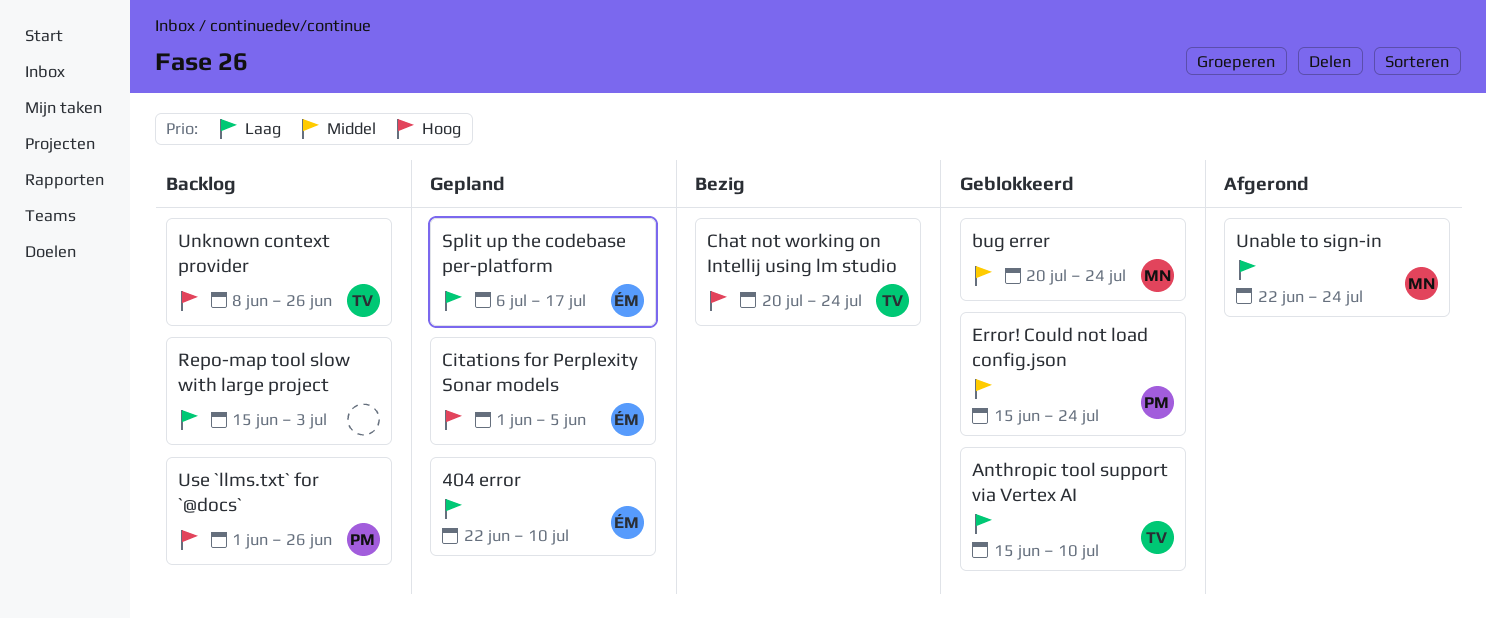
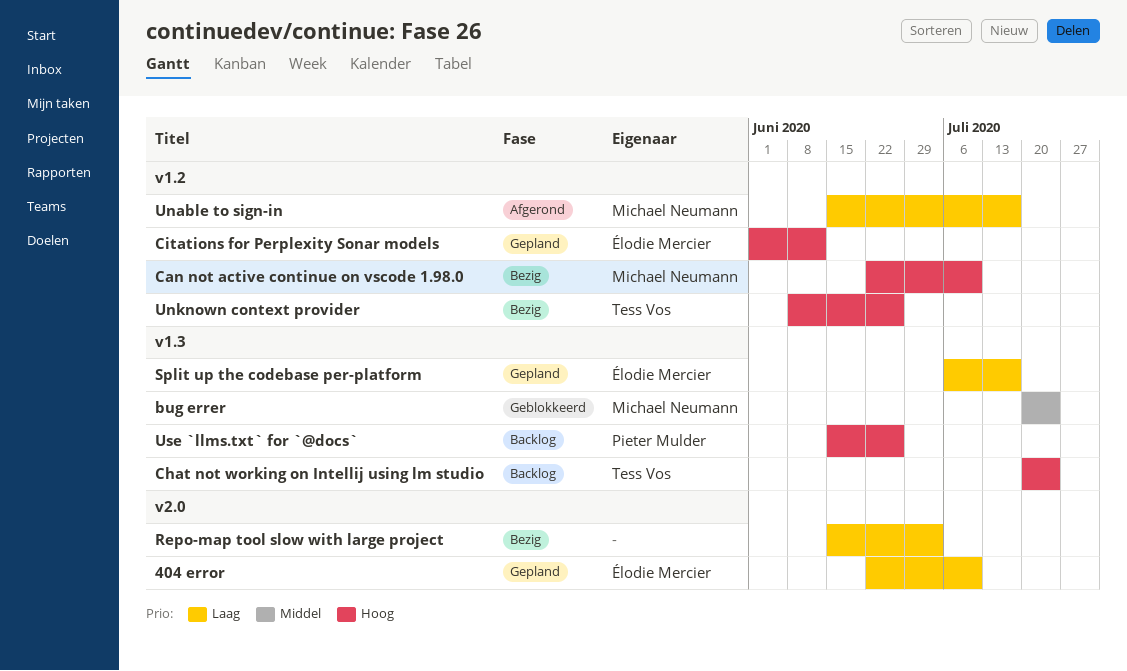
Anthropic tool support via Vertex AI: present -> none
Can not active continue on vscode 1.98.0: none -> present
Chat not working on Intellij using lm studio, status: Bezig -> Backlog
Citations for Perplexity Sonar models, due: Jun 5 -> Jun 12
Error! Could not load config.json: present -> none
Repo-map tool slow with large project, status: Backlog -> Bezig
Unable to sign-in, start: Jun 22 -> Jun 15
Unable to sign-in, due: Jul 24 -> Jul 17
Unknown context provider, status: Backlog -> Bezig
Use `llms.txt` for `@docs`, start: Jun 1 -> Jun 15

